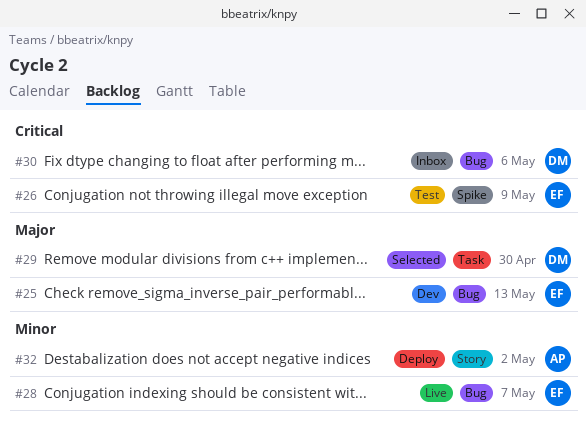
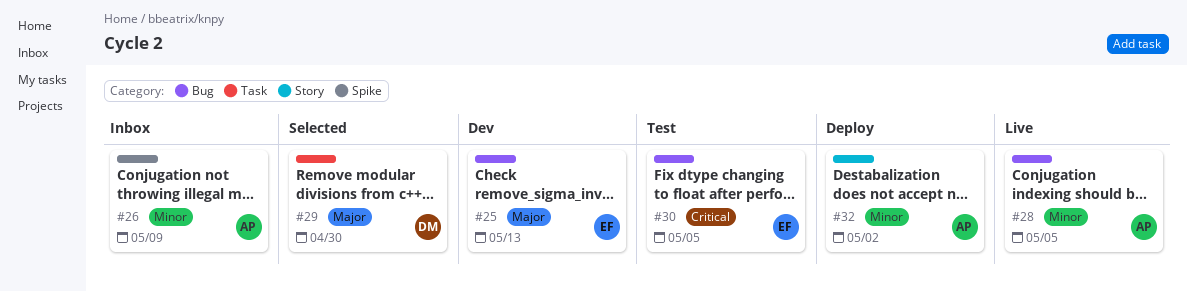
#26, status: Test -> Inbox
#26, owner: EF -> AP
#26, priority: Critical -> Minor
#28, owner: EF -> AP
#28, due: May 7 -> May 5
#30, status: Inbox -> Test
#30, owner: DM -> EF
#30, due: May 6 -> May 5

